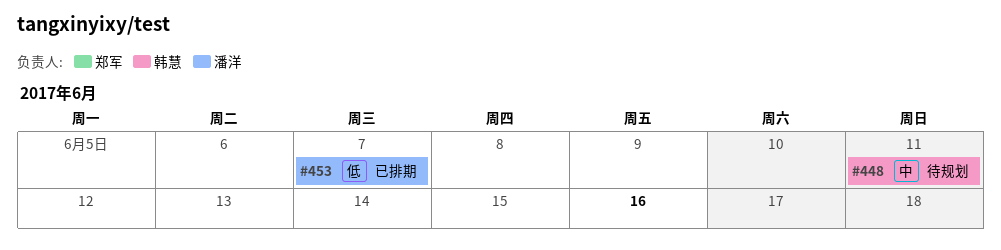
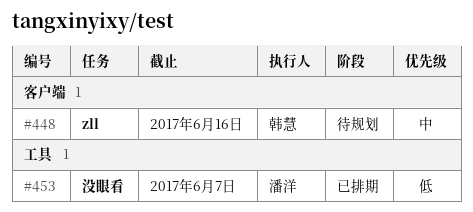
#448, due: Jun 11 -> Jun 16

